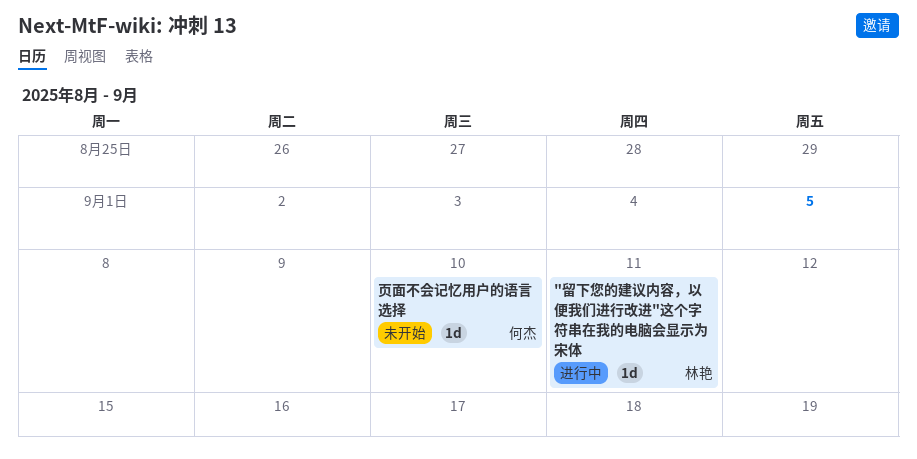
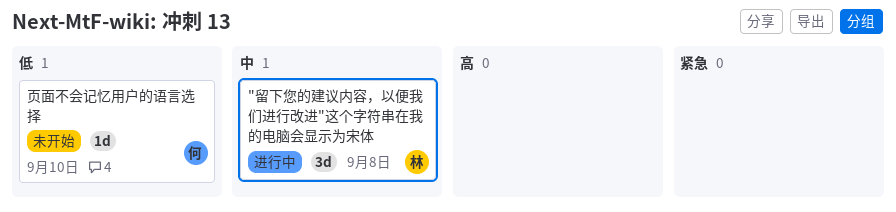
"留下您的建议内容，以便我们进行改进"这个字符串在我的电脑会显示为宋体, estimate: 1d -> 3d
"留下您的建议内容，以便我们进行改进"这个字符串在我的电脑会显示为宋体, due: Sep 11 -> Sep 8

